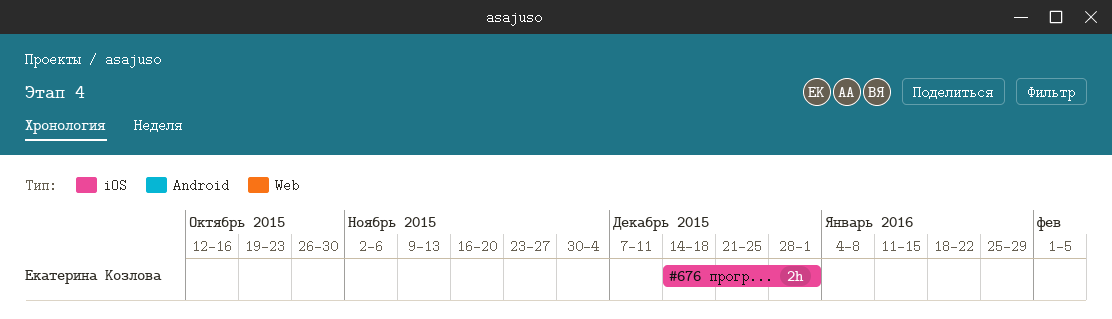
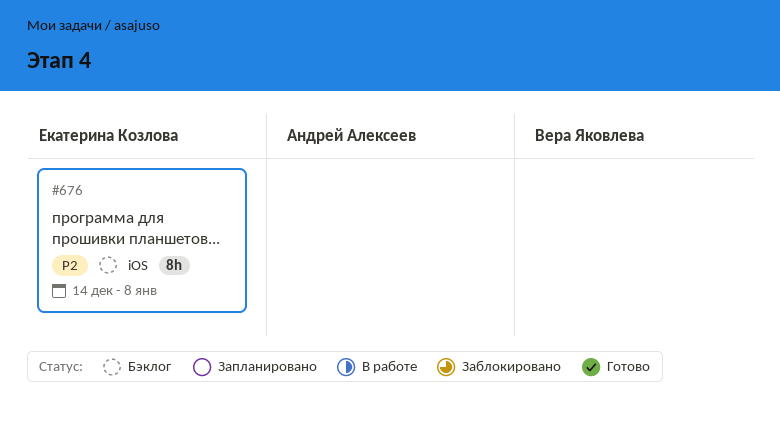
#676, estimate: 2h -> 8h
#676, due: Jan 1 -> Jan 8

